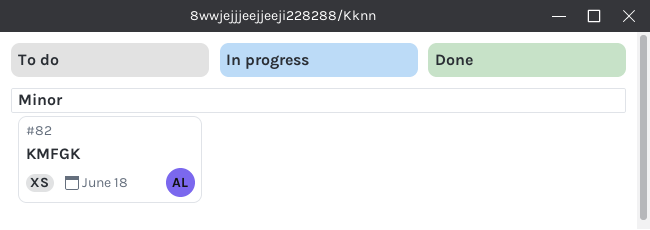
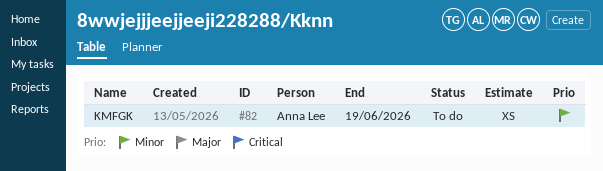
#82, due: Jun 18 -> Jun 19

